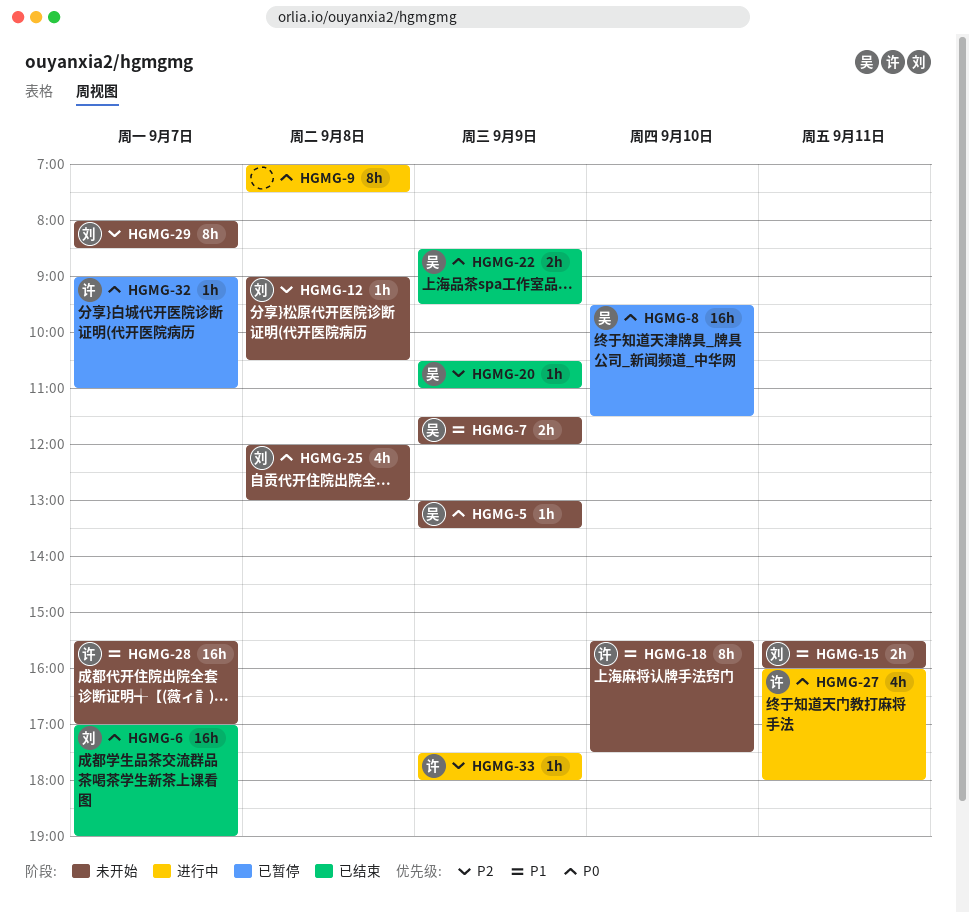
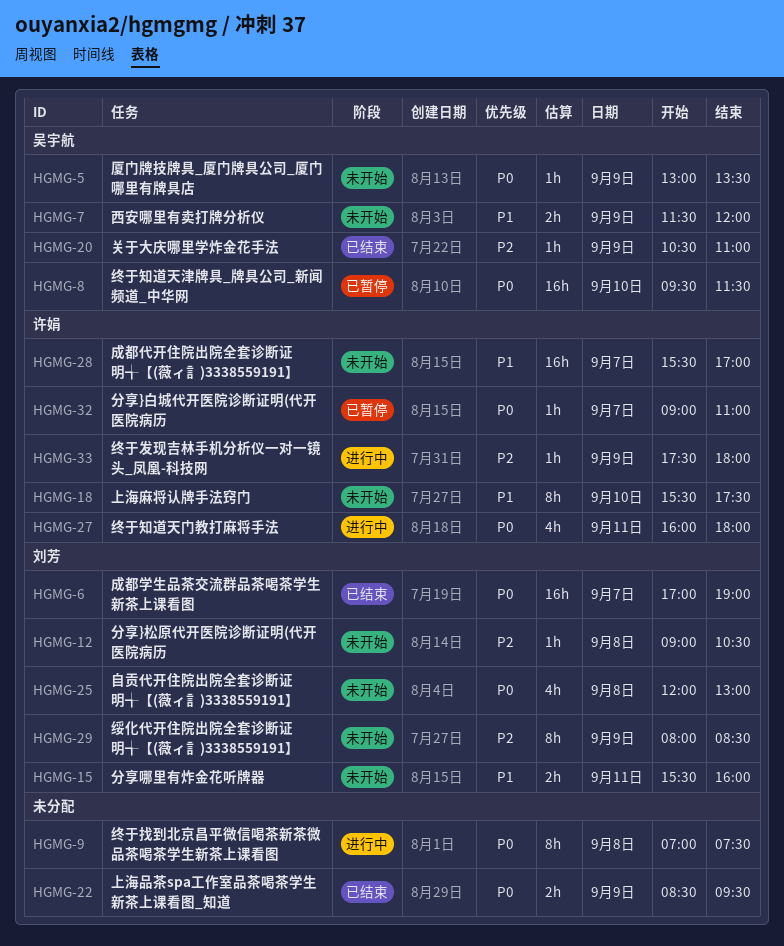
HGMG-22, owner: 吴宇航 -> none
HGMG-29, day: Sep 7 -> Sep 9

